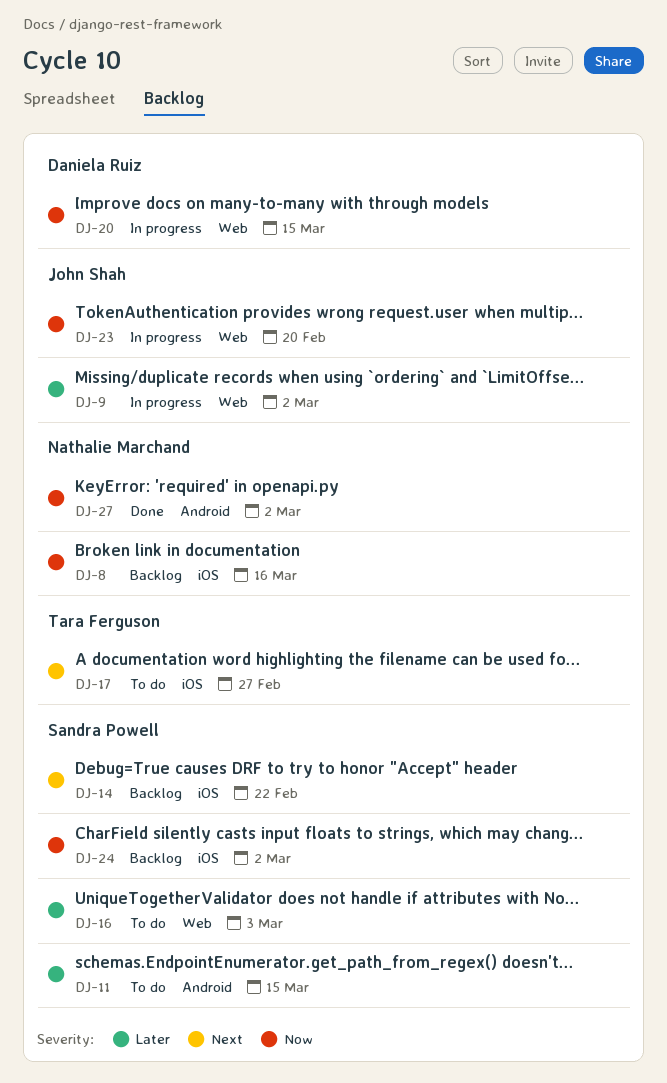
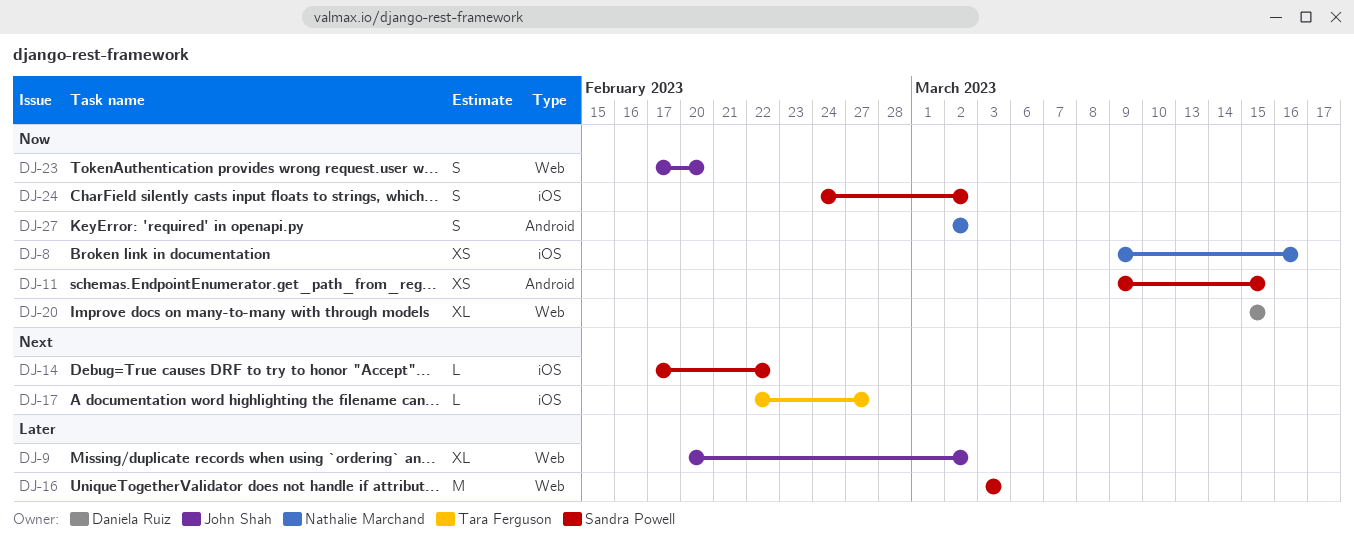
DJ-11, priority: Later -> Now

